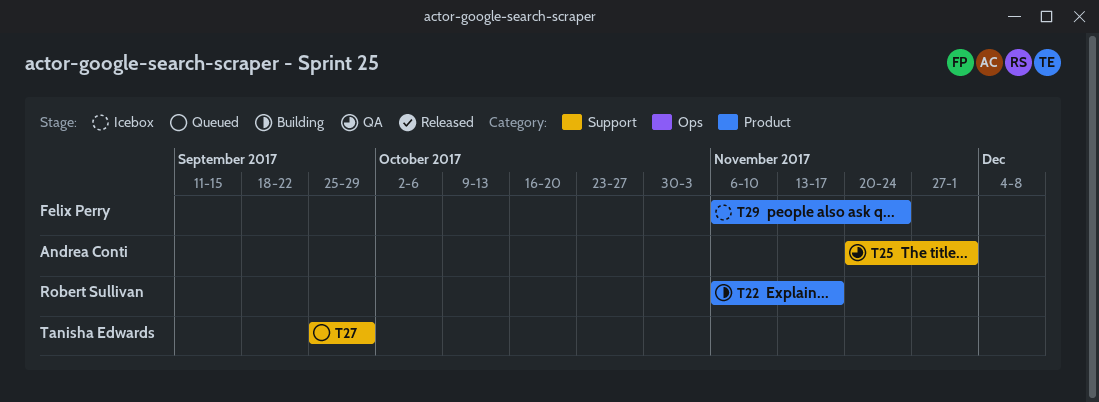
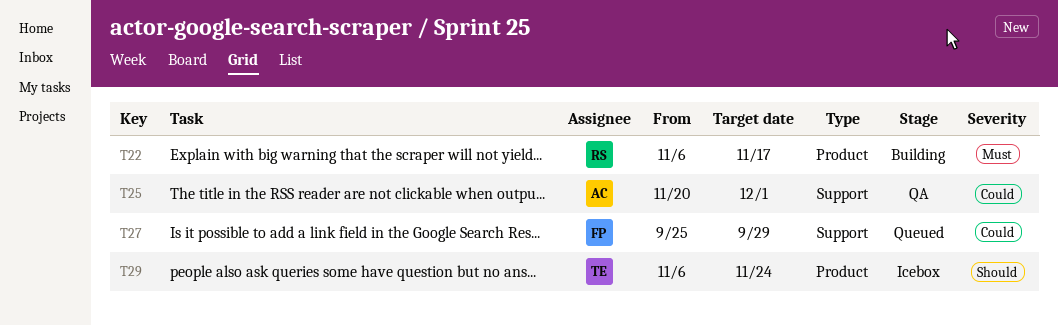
T27, owner: Tanisha Edwards -> Felix Perry
T29, owner: Felix Perry -> Tanisha Edwards

